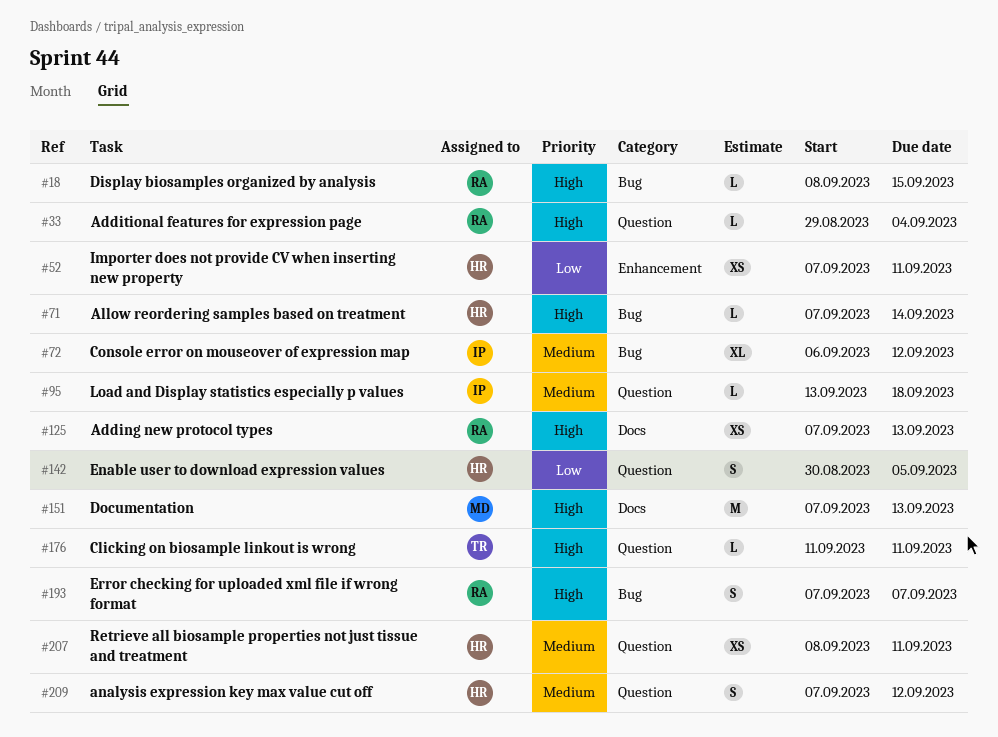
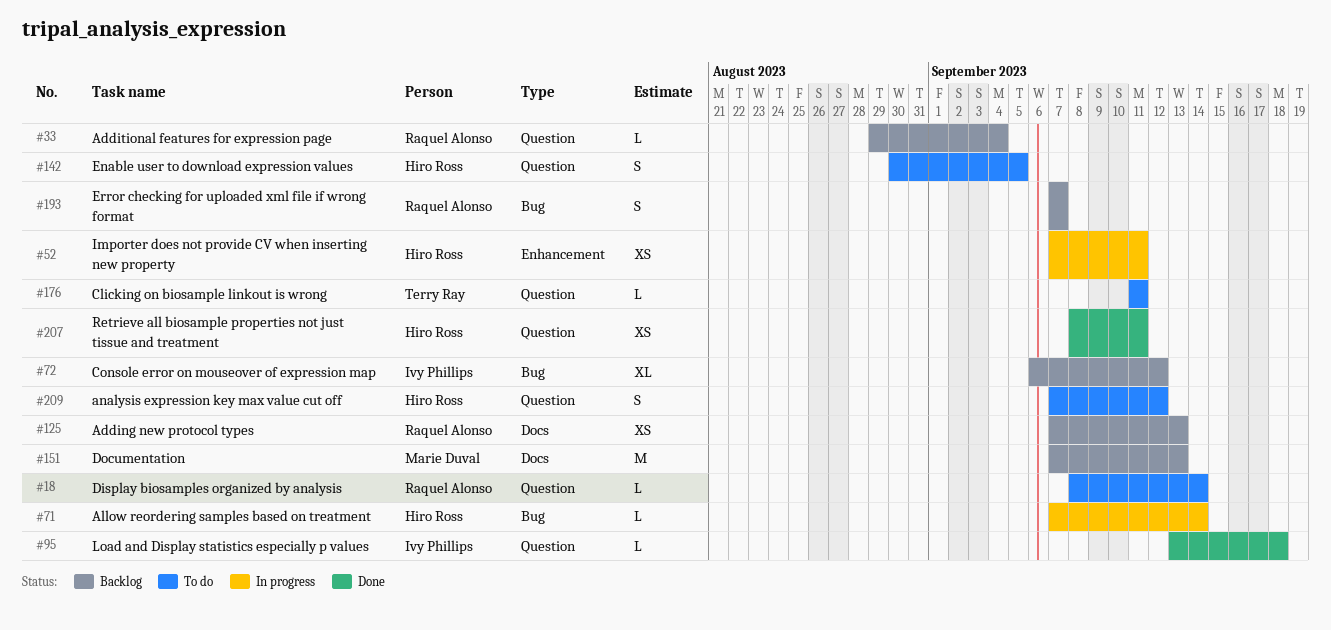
#18, label: Bug -> Question
#18, due: Sep 15 -> Sep 14

